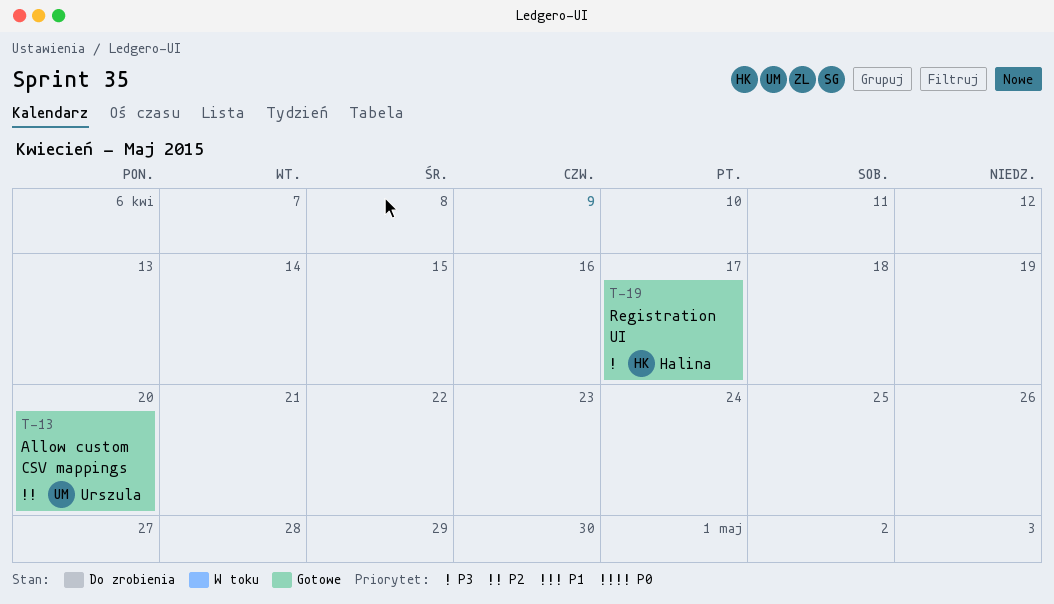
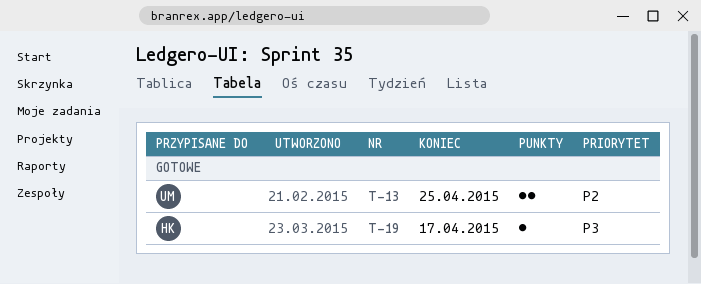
T-13, due: Apr 20 -> Apr 25

